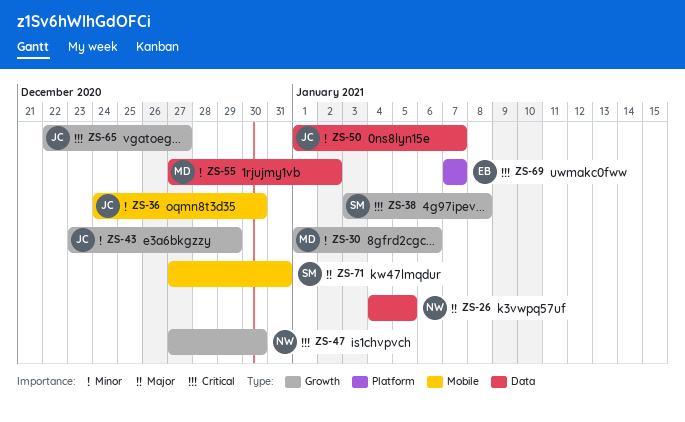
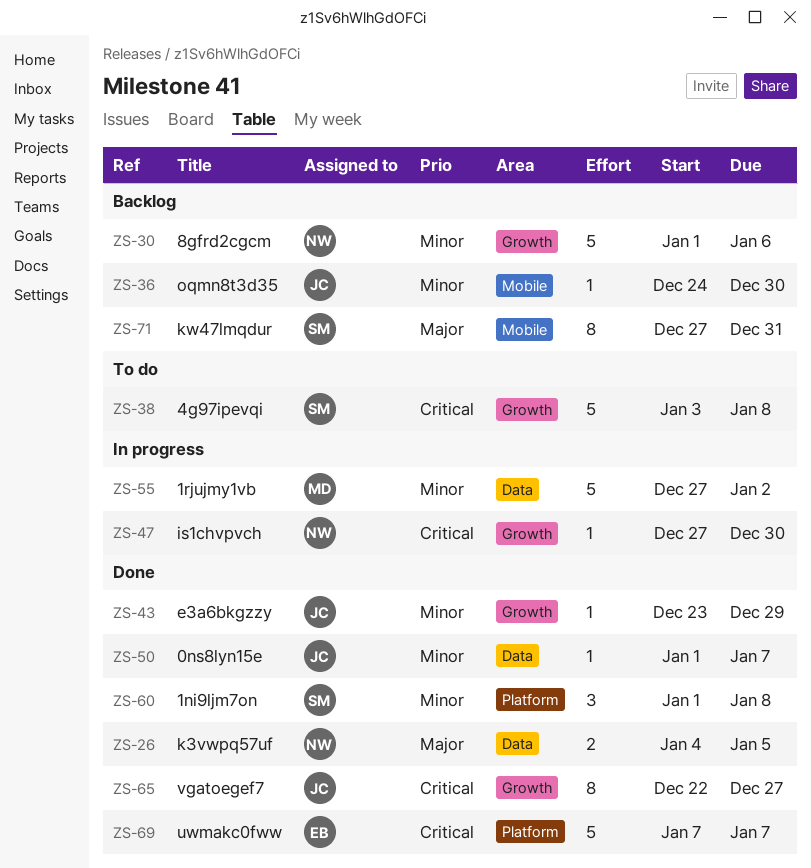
ZS-30, owner: MD -> NW
ZS-60: none -> present

